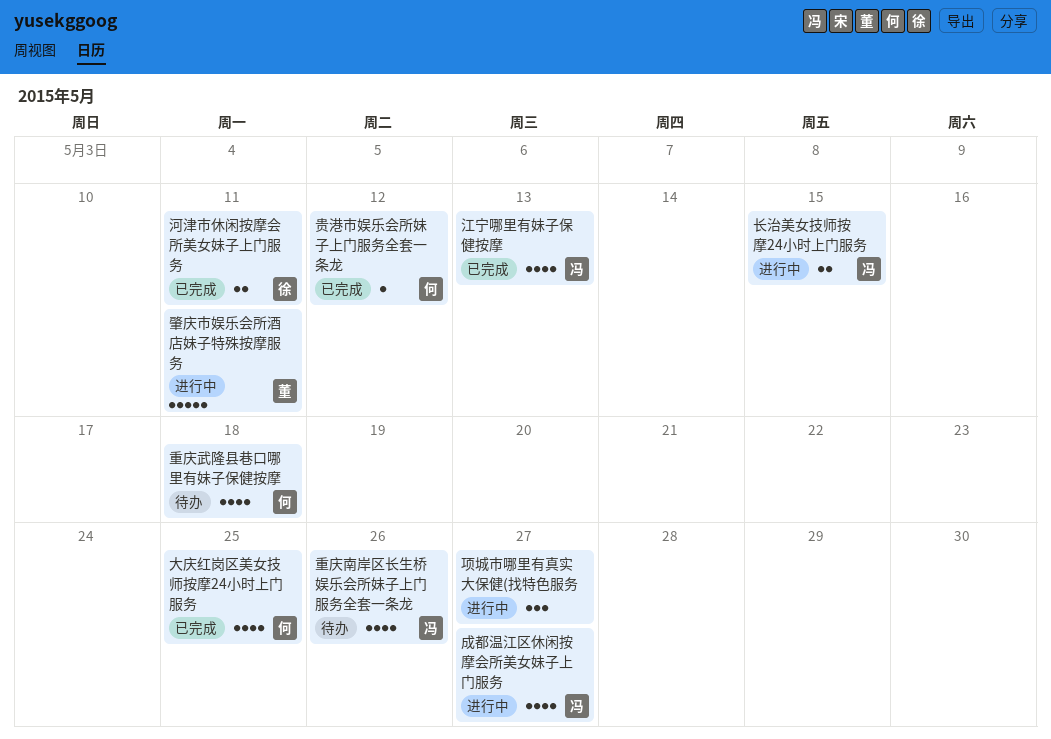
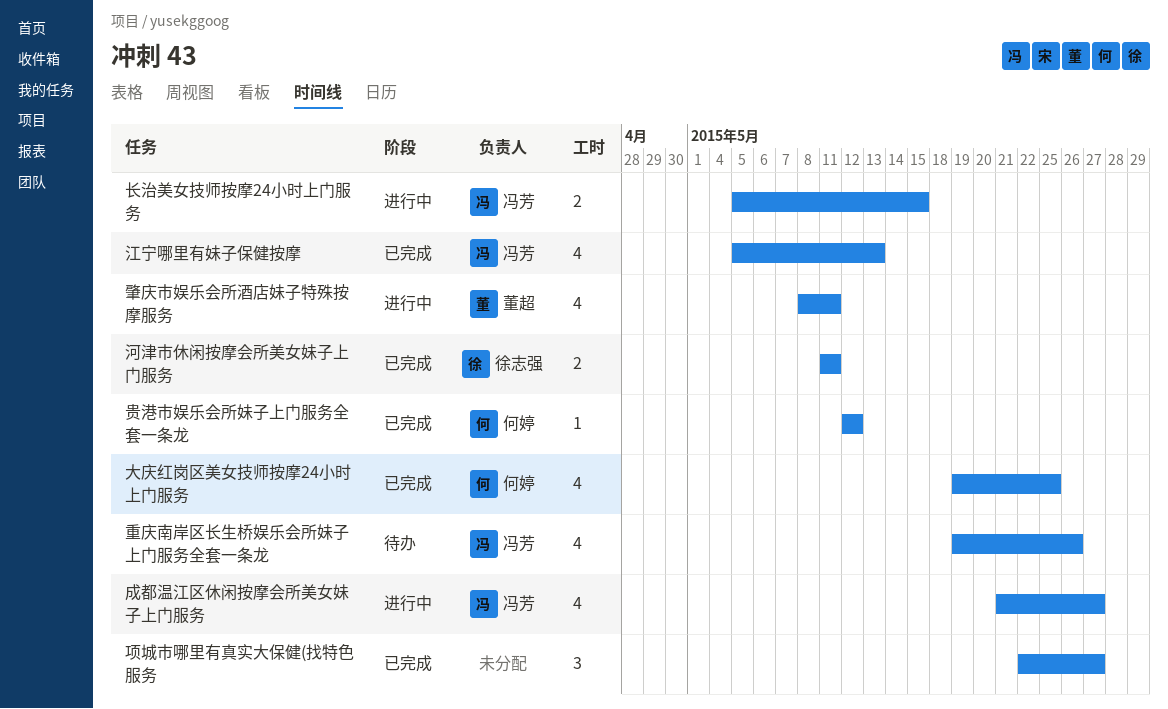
肇庆市娱乐会所酒店妹子特殊按摩服务, estimate: 5 -> 4
重庆武隆县巷口哪里有妹子保健按摩: present -> none
项城市哪里有真实大保健(找特色服务, status: 进行中 -> 已完成

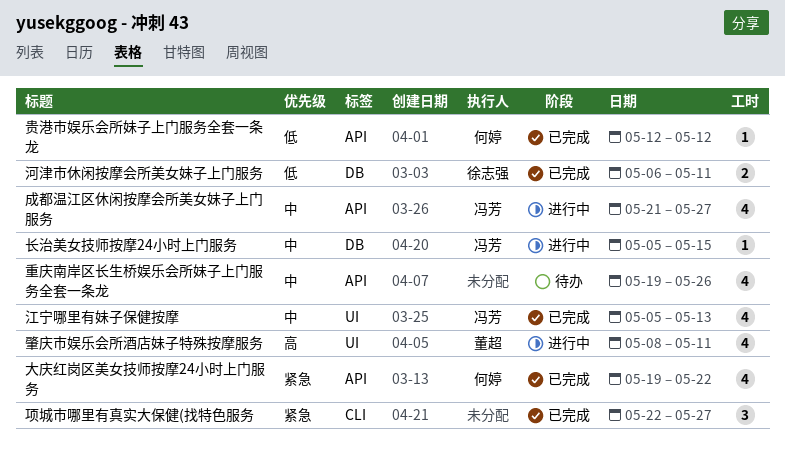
大庆红岗区美女技师按摩24小时上门服务, due: May 25 -> May 22
河津市休闲按摩会所美女妹子上门服务, start: May 11 -> May 6
重庆南岸区长生桥娱乐会所妹子上门服务全套一条龙, owner: 冯芳 -> none
长治美女技师按摩24小时上门服务, estimate: 2 -> 1

